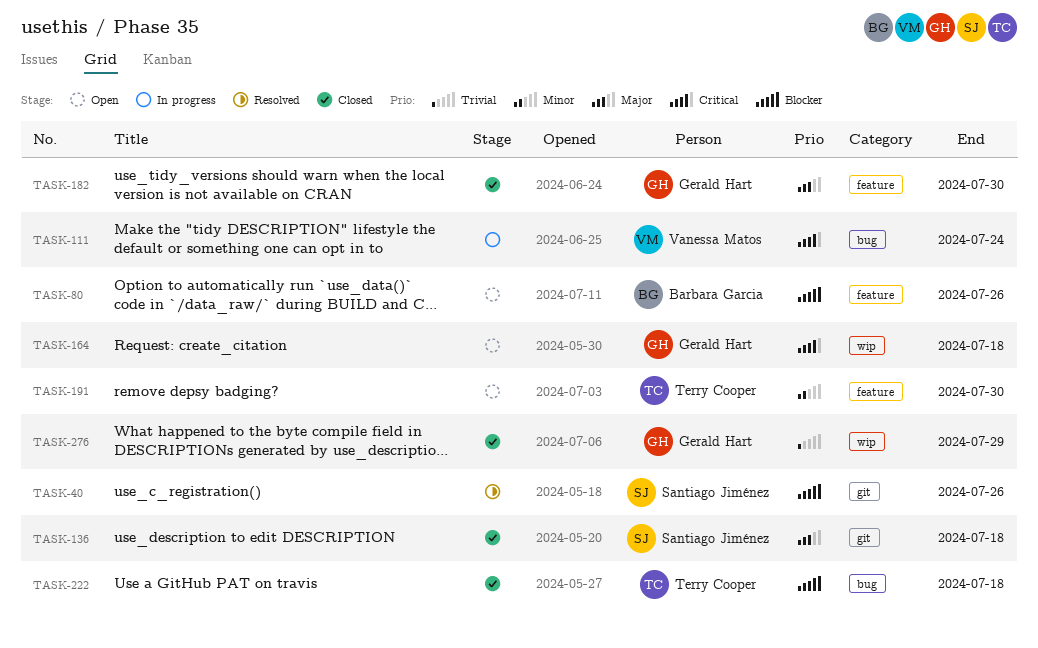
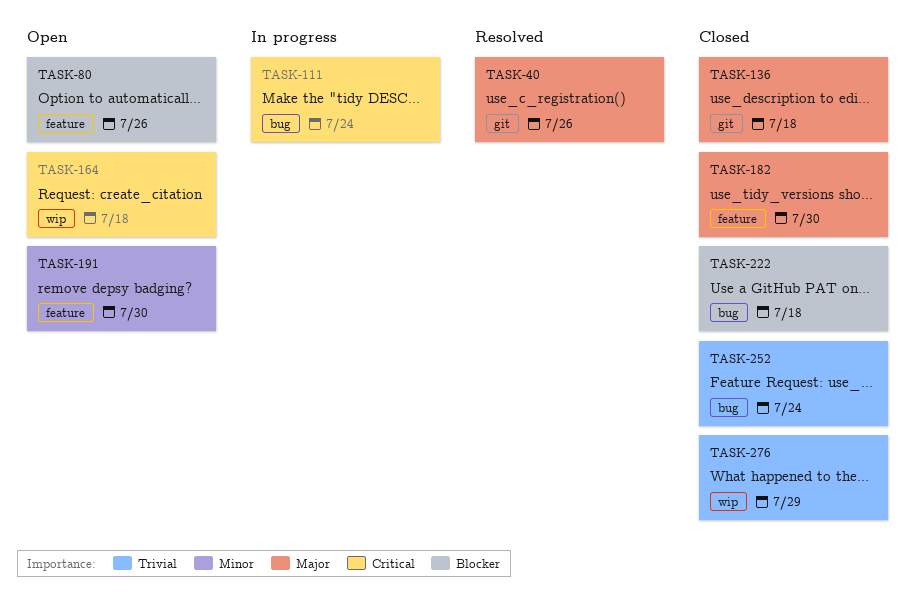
TASK-40, priority: Blocker -> Major
TASK-252: none -> present

